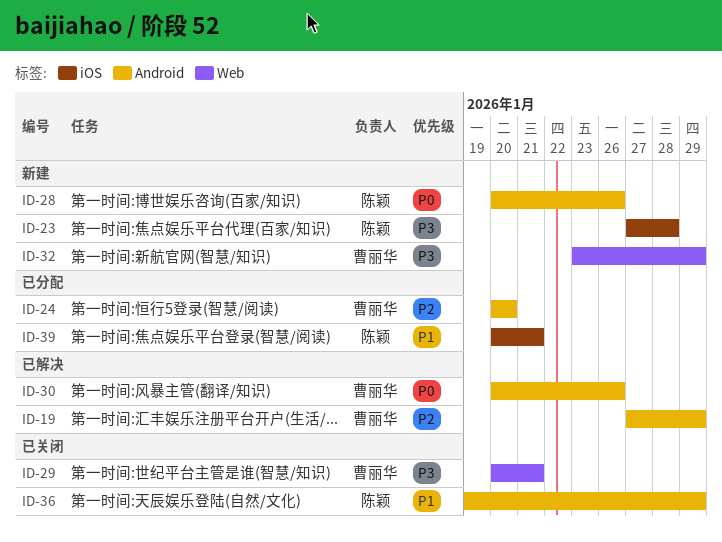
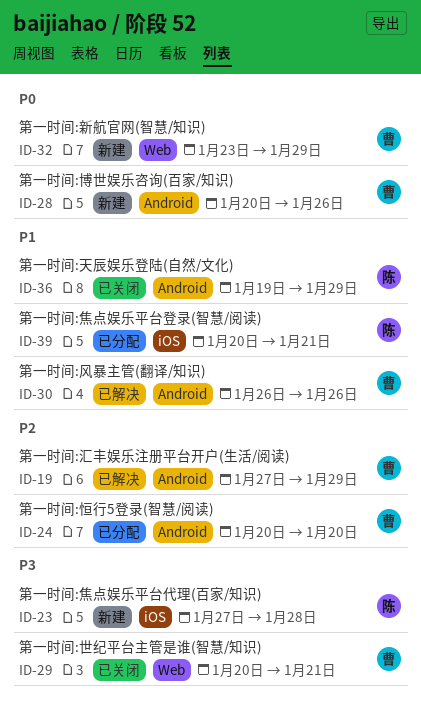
ID-28, owner: 陈颖 -> 曹丽华
ID-30, priority: P0 -> P1
ID-30, start: Jan 20 -> Jan 26
ID-32, priority: P3 -> P0

